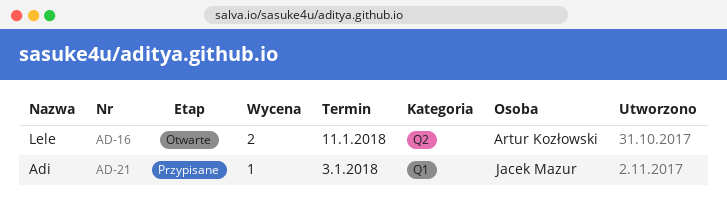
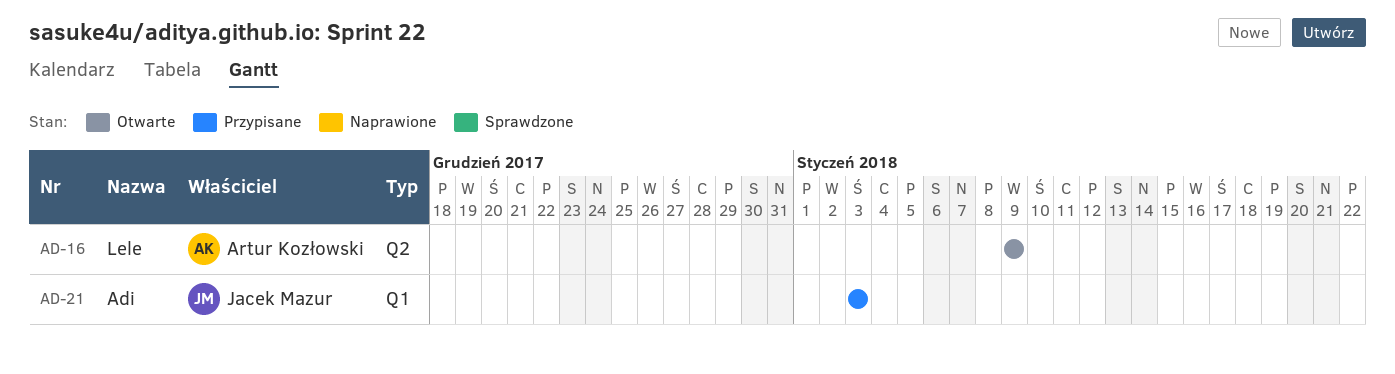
AD-16, due: Jan 11 -> Jan 9

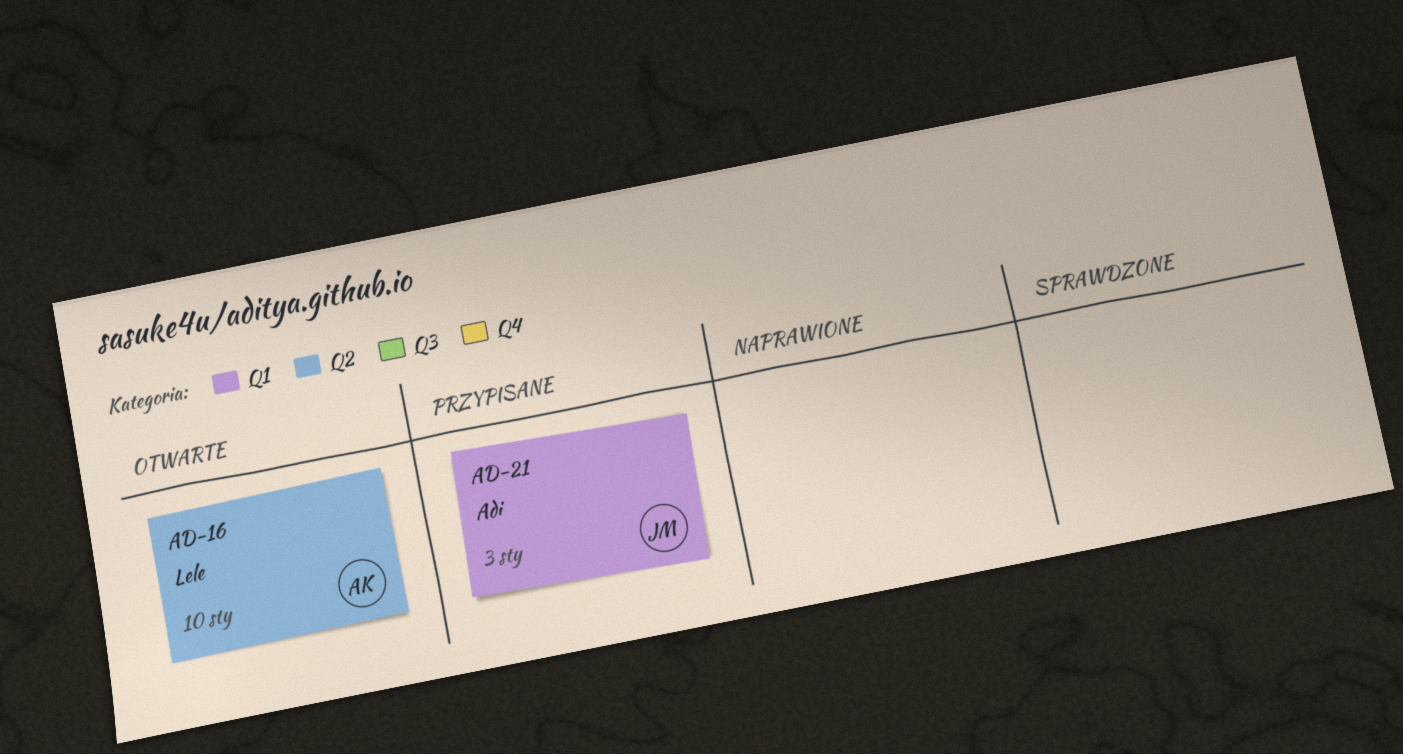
AD-16, due: Jan 9 -> Jan 10

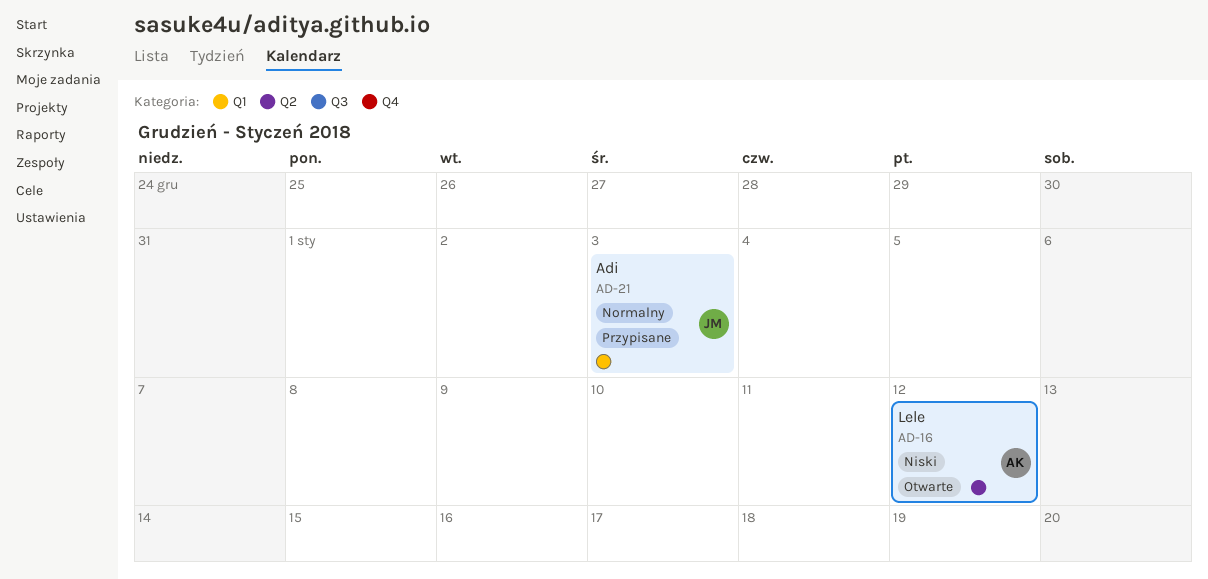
AD-16, due: Jan 10 -> Jan 12

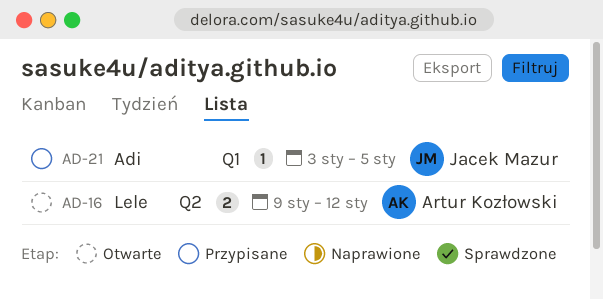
AD-21, due: Jan 3 -> Jan 5

